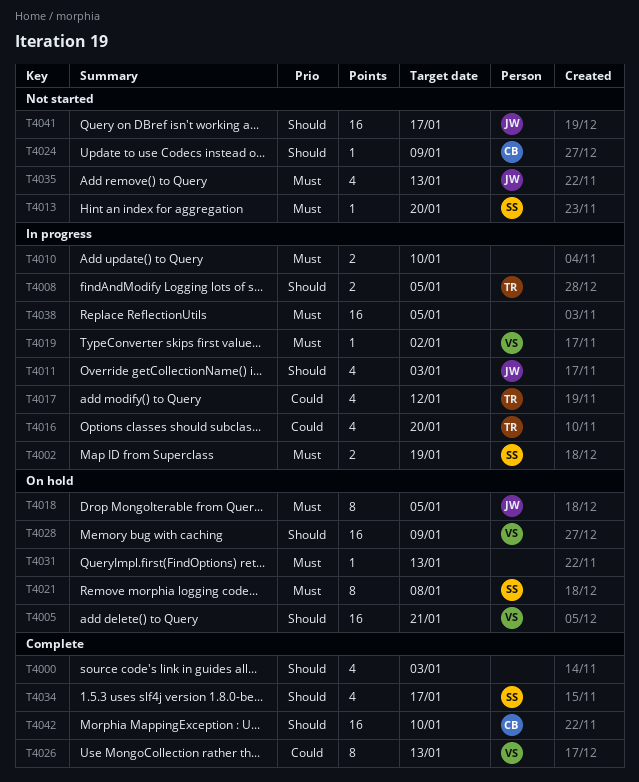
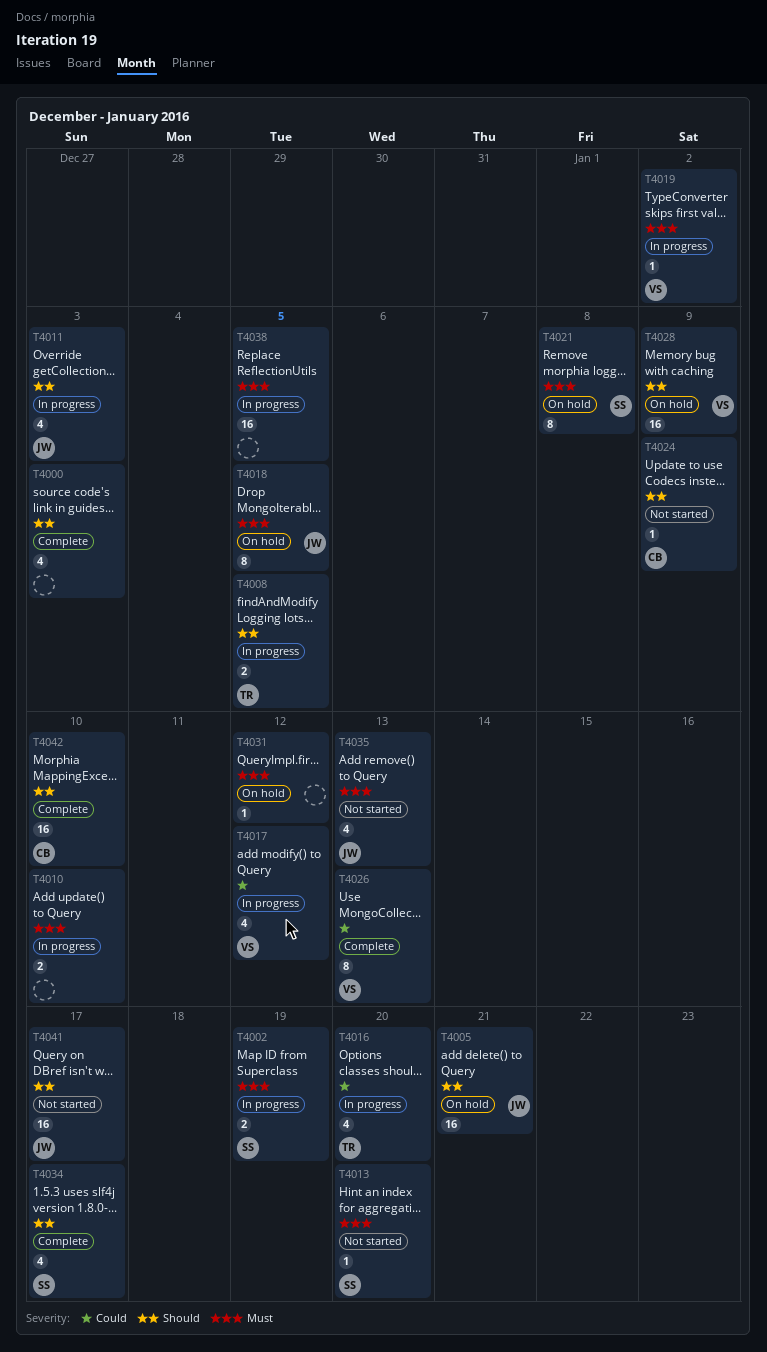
T4005, owner: VS -> JW
T4017, owner: TR -> VS
T4031, due: Jan 13 -> Jan 12

